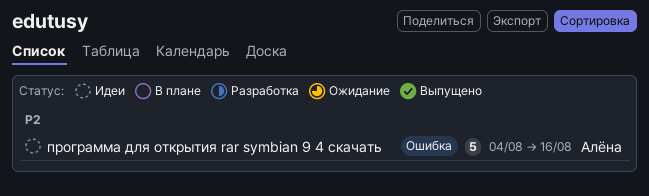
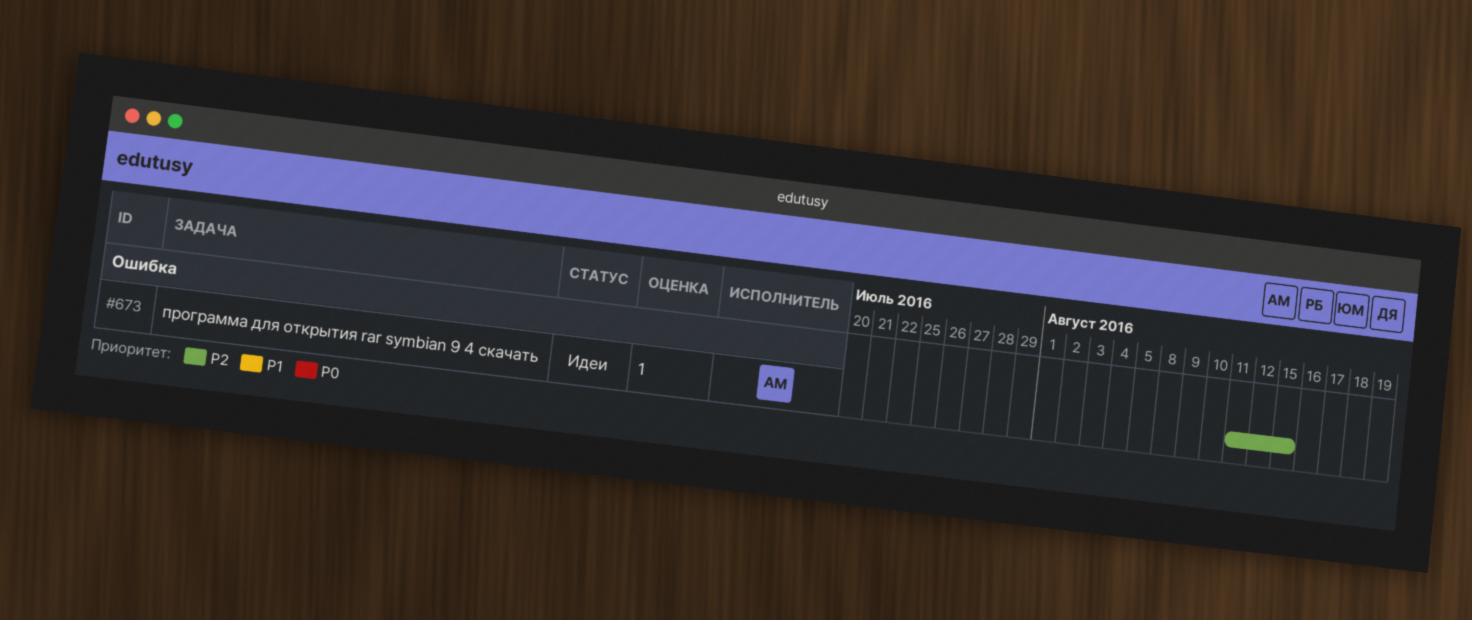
программа для открытия rar symbian 9 4 скачать, estimate: 5 -> 1
программа для открытия rar symbian 9 4 скачать, start: Aug 4 -> Aug 11
программа для открытия rar symbian 9 4 скачать, due: Aug 16 -> Aug 15

